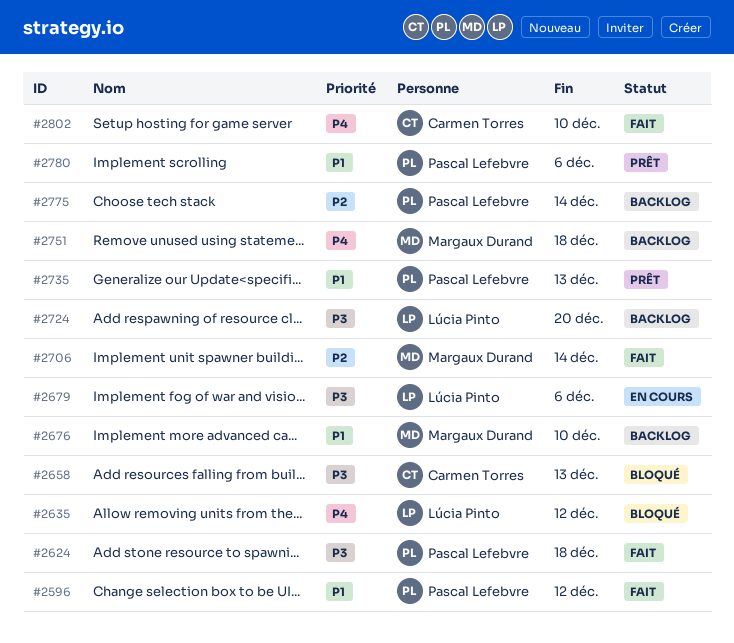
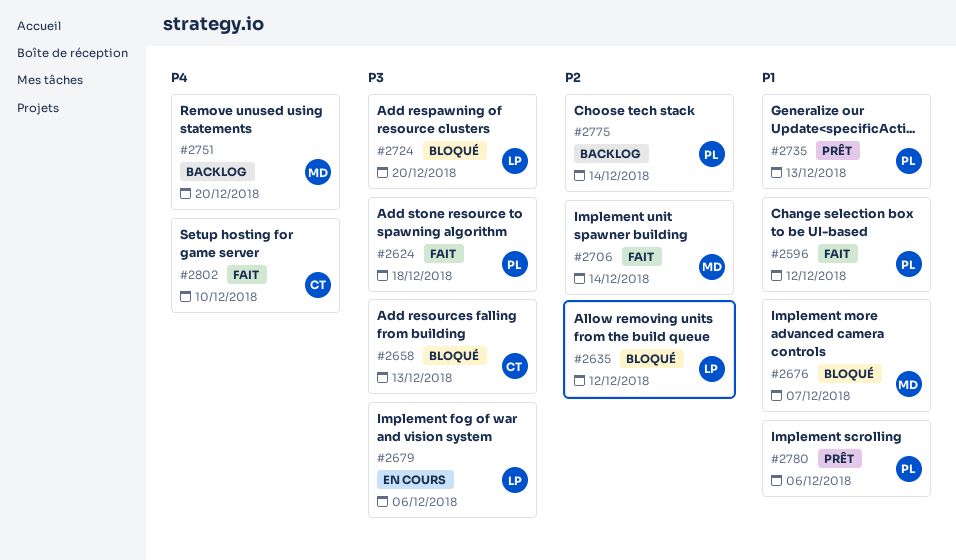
#2635, priority: P4 -> P2
#2676, status: Backlog -> Bloqué
#2676, due: Dec 10 -> Dec 7
#2724, status: Backlog -> Bloqué
#2751, due: Dec 18 -> Dec 20

